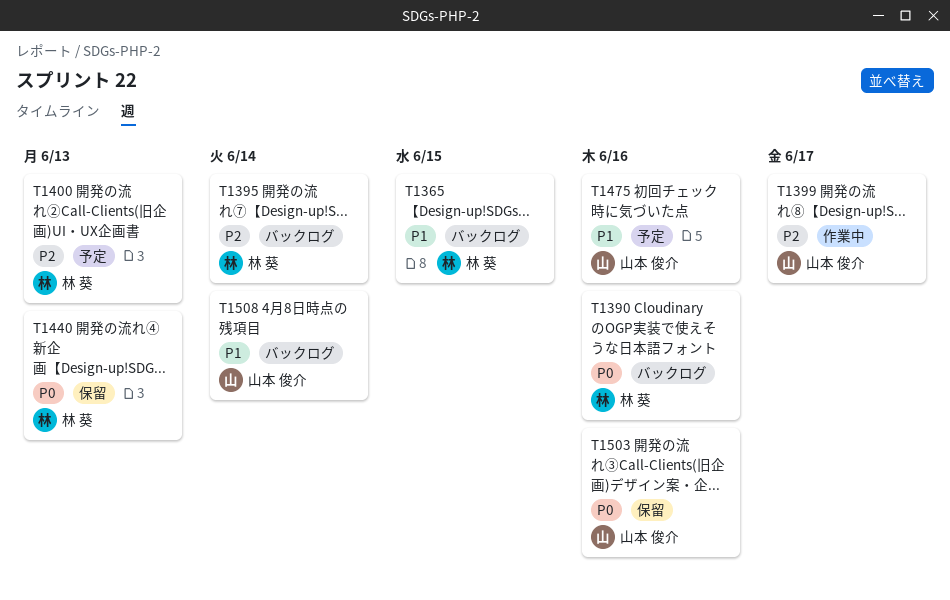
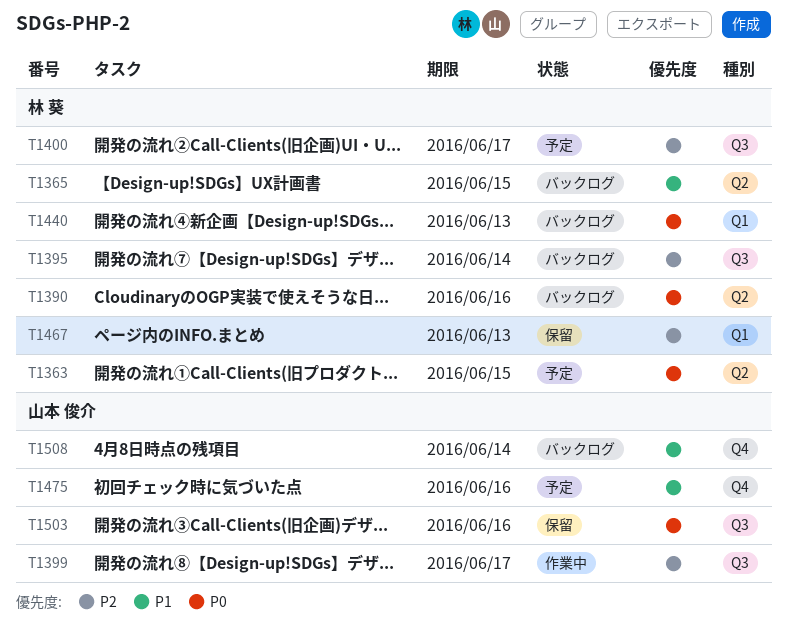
T1363: none -> present
T1400, due: Jun 13 -> Jun 17
T1440, status: 保留 -> バックログ
T1467: none -> present

